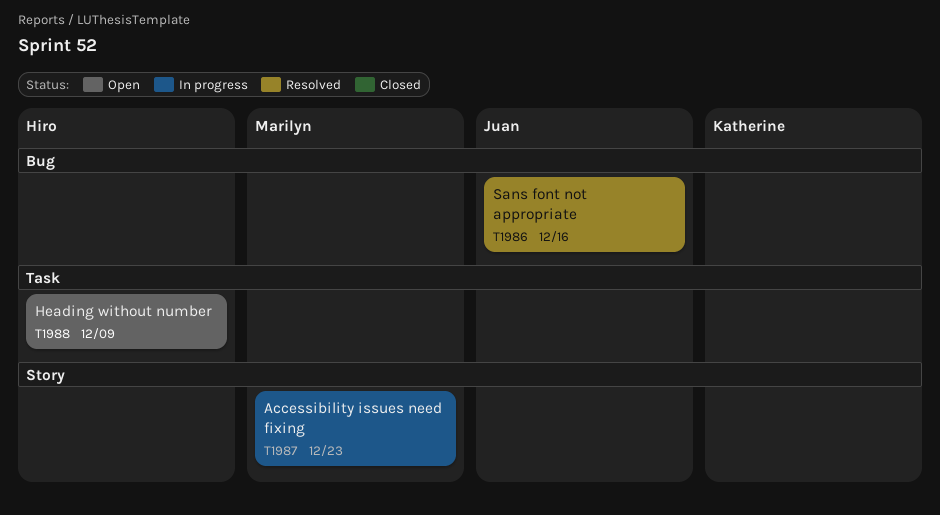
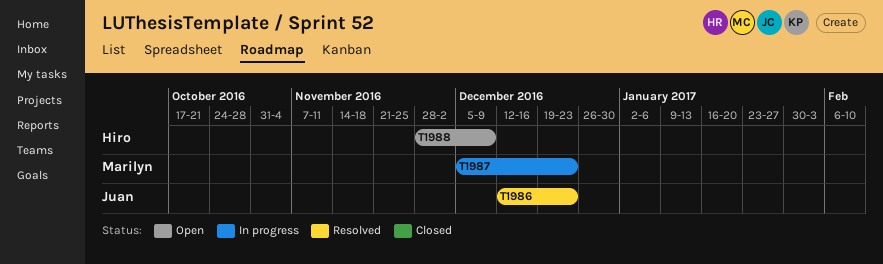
T1986, due: Dec 16 -> Dec 23

